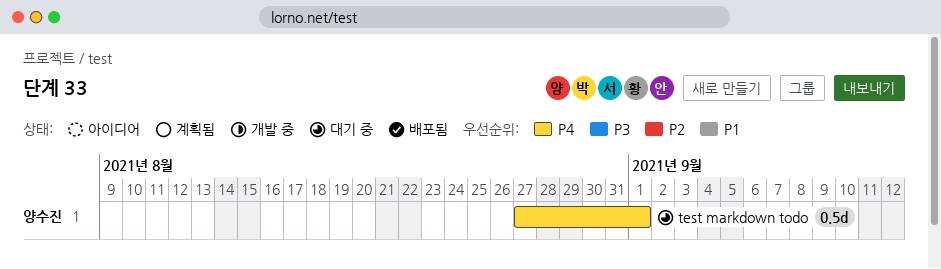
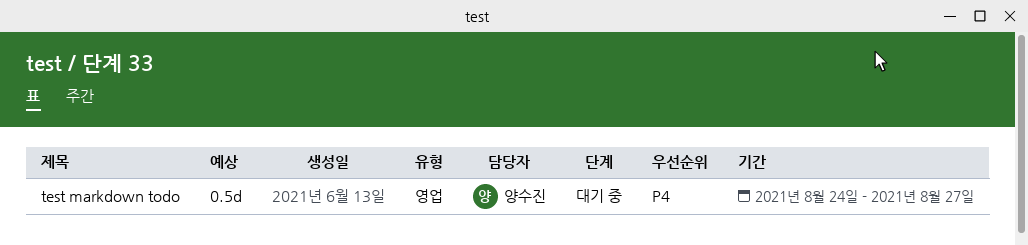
test markdown todo, start: Aug 27 -> Aug 24
test markdown todo, due: Sep 1 -> Aug 27

